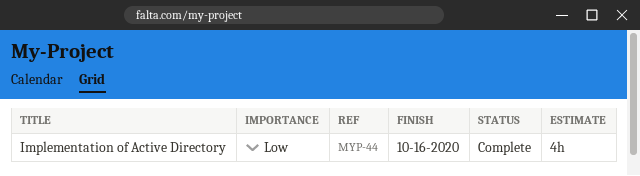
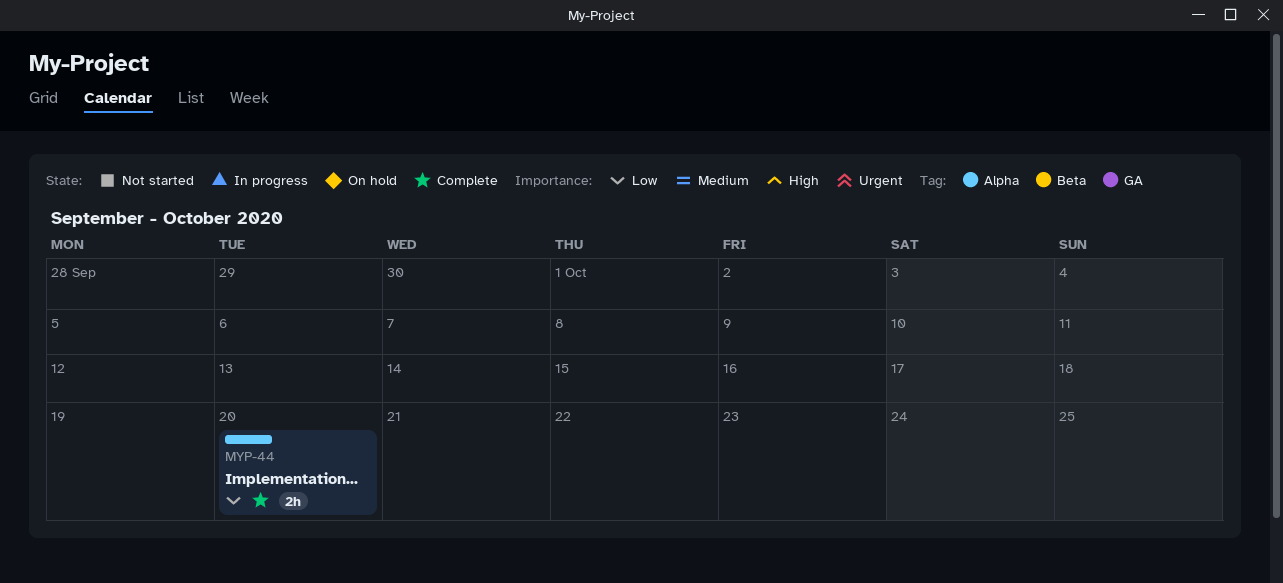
MYP-44, estimate: 4h -> 2h
MYP-44, due: Oct 16 -> Oct 20

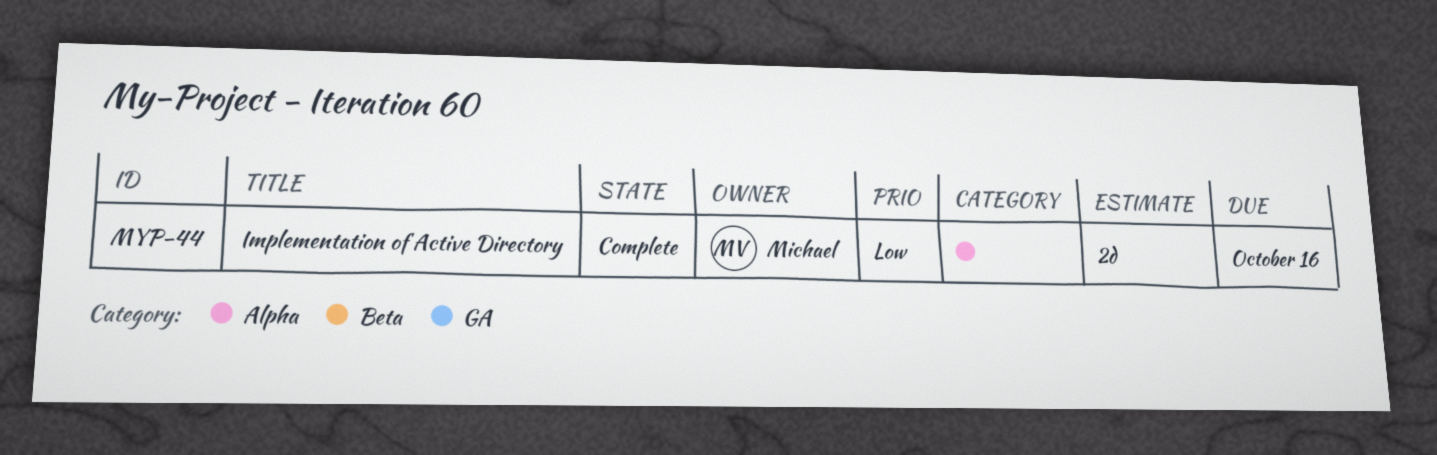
MYP-44, estimate: 2h -> 2d
MYP-44, due: Oct 20 -> Oct 16

